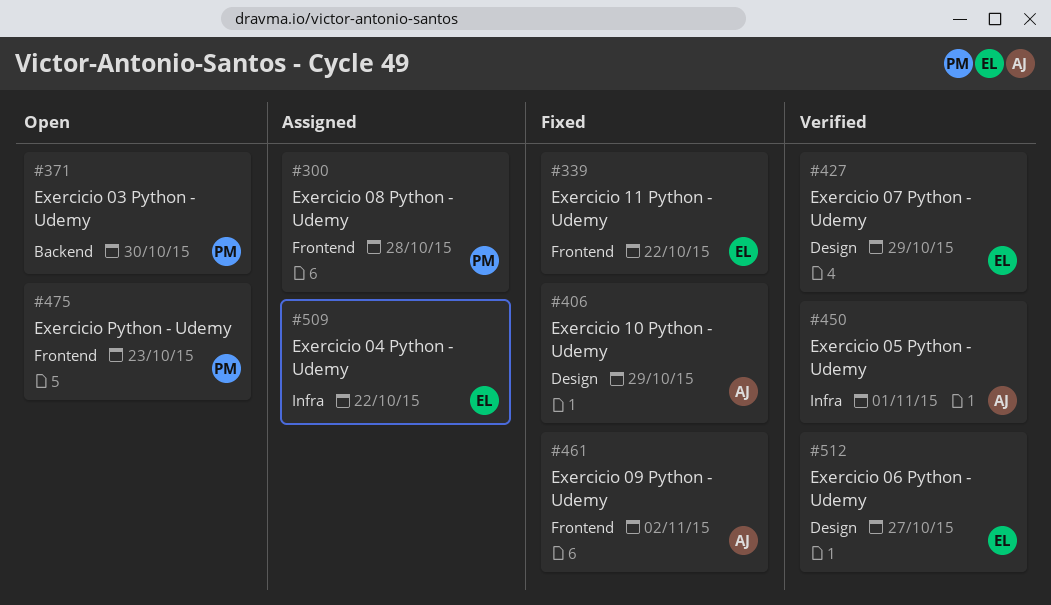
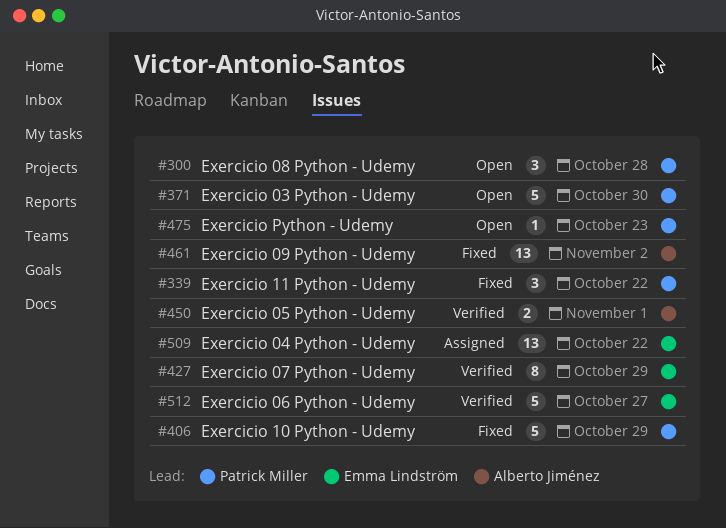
#300, status: Assigned -> Open
#339, owner: Emma Lindström -> Patrick Miller
#406, owner: Alberto Jiménez -> Patrick Miller

